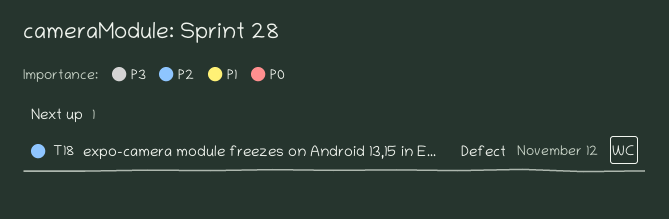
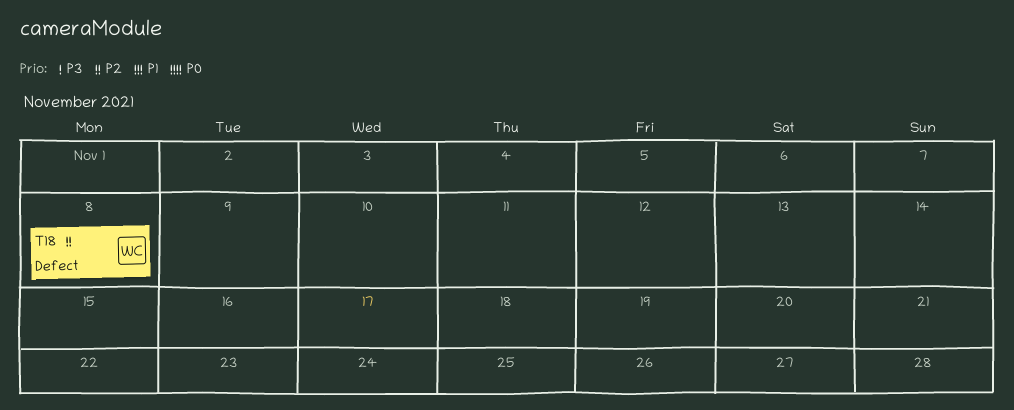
T18, due: Nov 12 -> Nov 8

